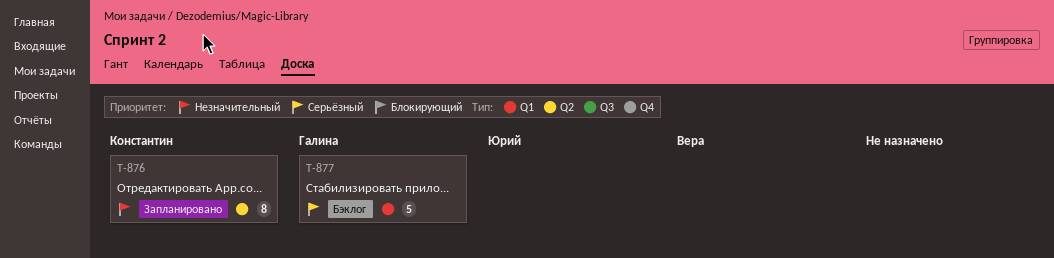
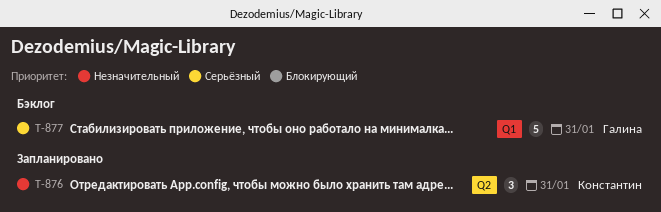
T-876, estimate: 8 -> 3

